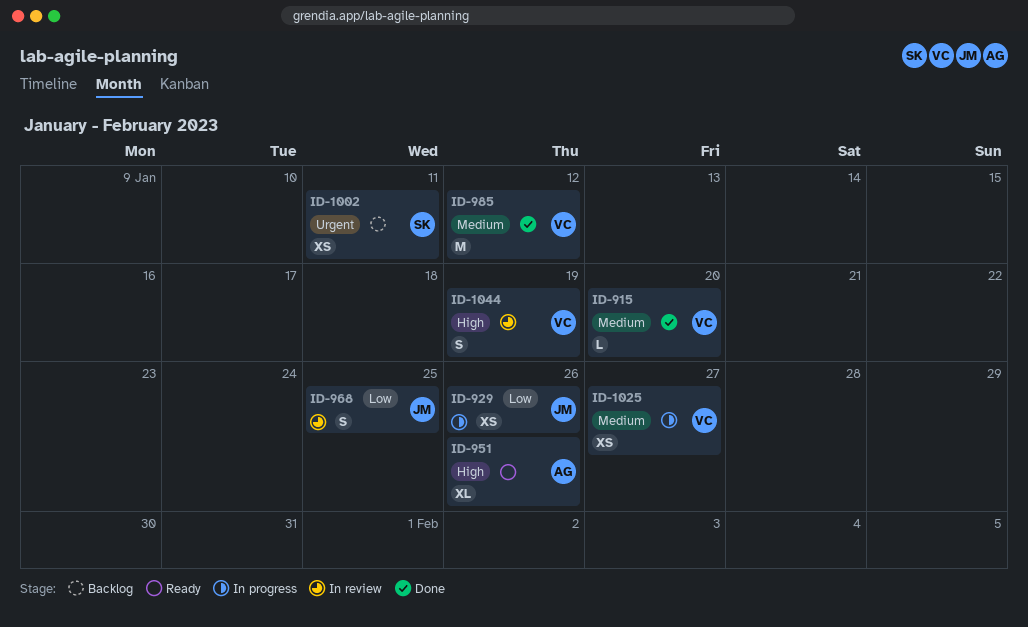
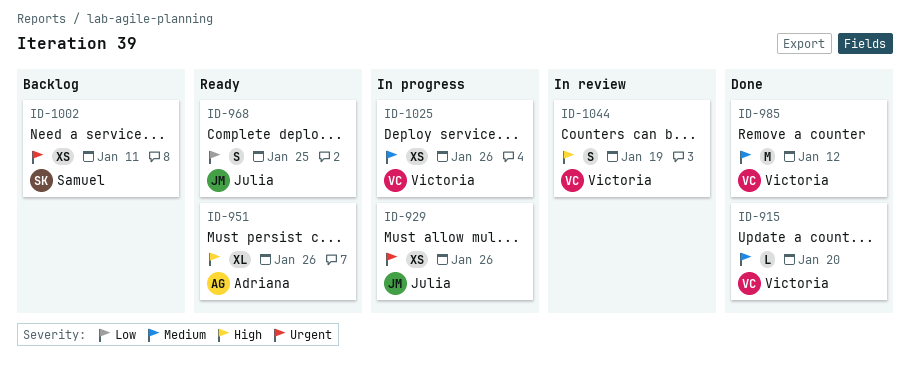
ID-929, priority: Low -> Urgent
ID-968, status: In review -> Ready
ID-1025, due: Jan 27 -> Jan 26

